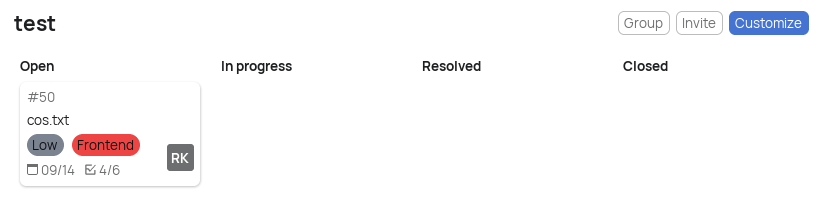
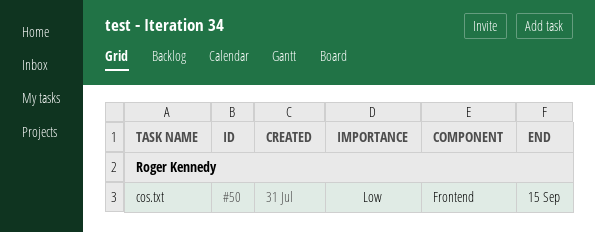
#50, due: Sep 14 -> Sep 15

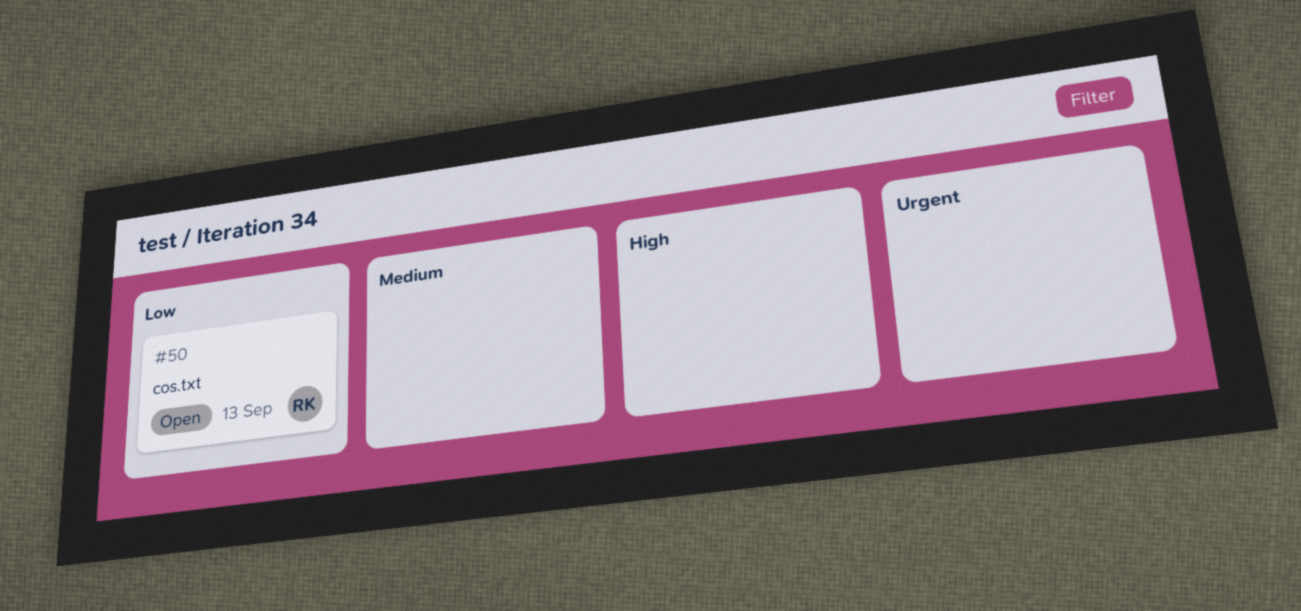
#50, due: Sep 15 -> Sep 13

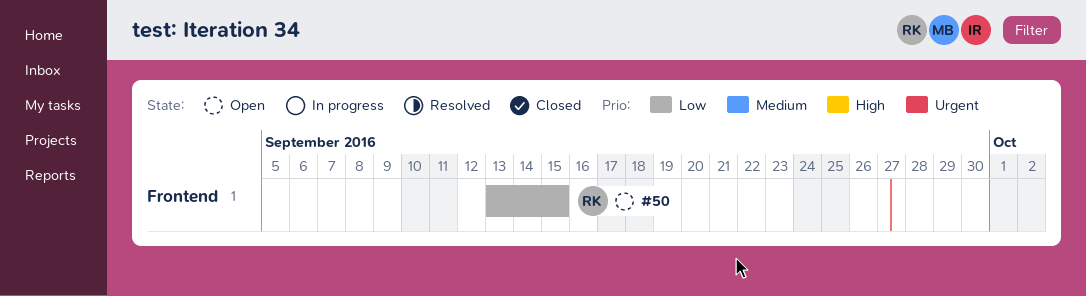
#50, due: Sep 13 -> Sep 15

